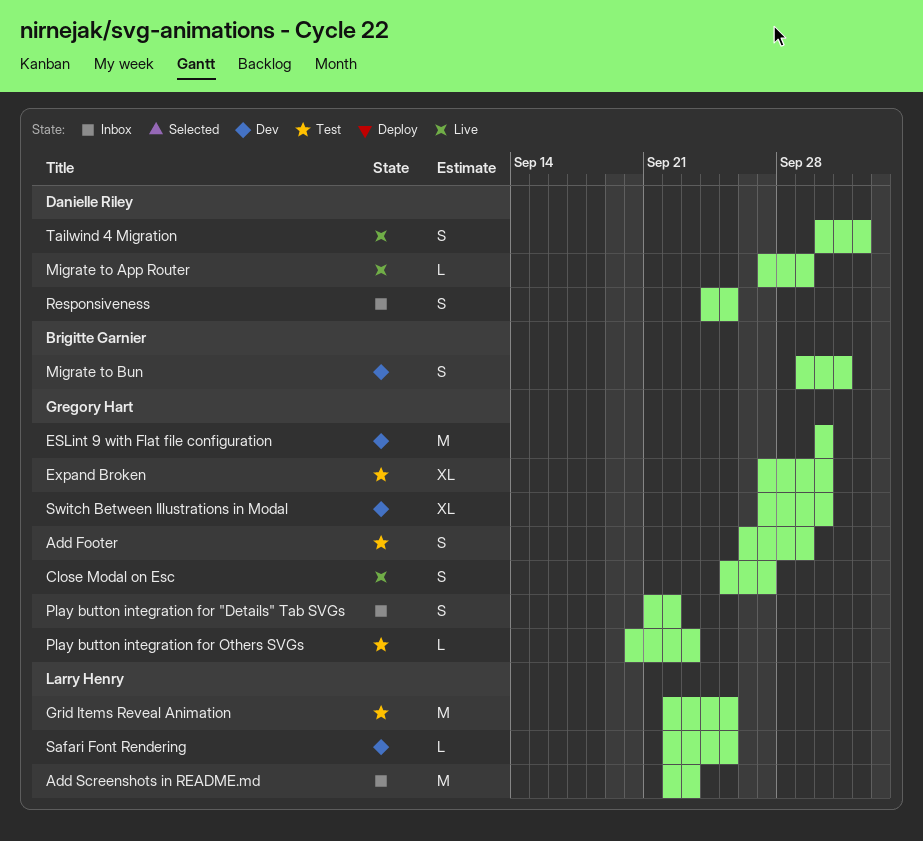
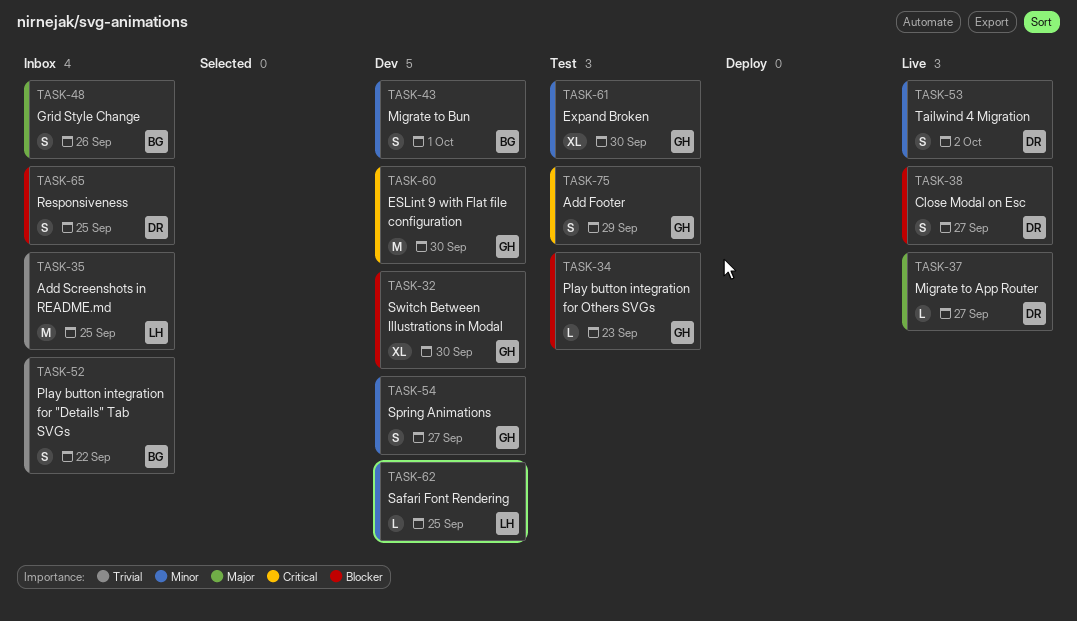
Add Screenshots in README.md, due: Sep 23 -> Sep 25
Close Modal on Esc, owner: Gregory Hart -> Danielle Riley
Grid Items Reveal Animation: present -> none
Grid Style Change: none -> present
Migrate to App Router, due: Sep 29 -> Sep 27
Play button integration for "Details" Tab SVGs, owner: Gregory Hart -> Brigitte Garnier
Spring Animations: none -> present

